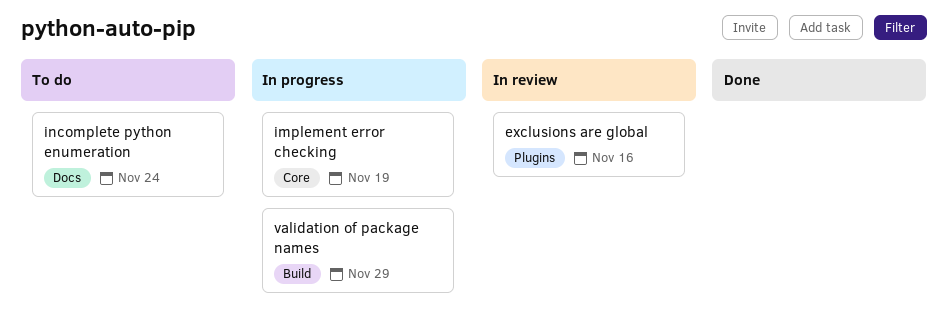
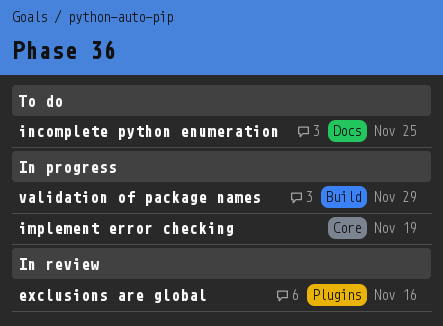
incomplete python enumeration, due: Nov 24 -> Nov 25

